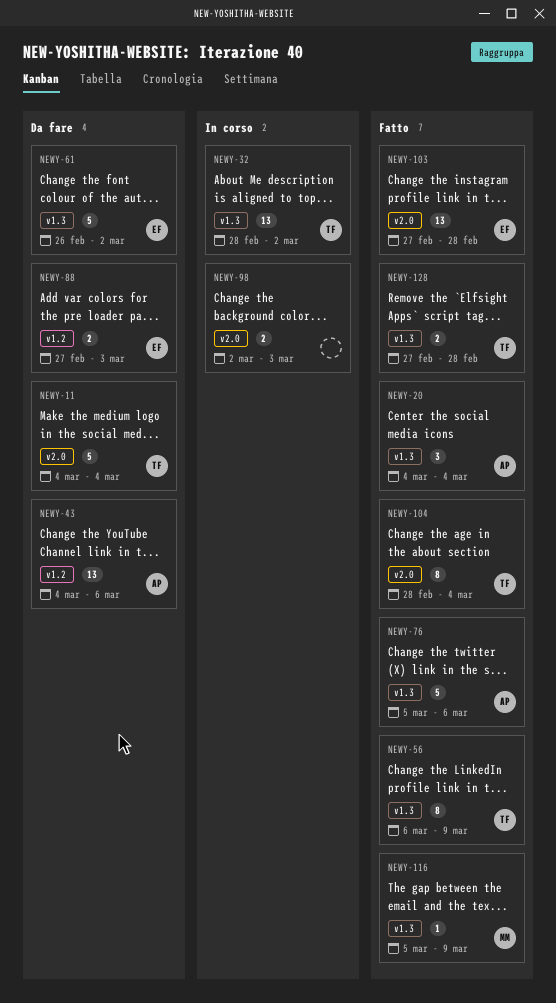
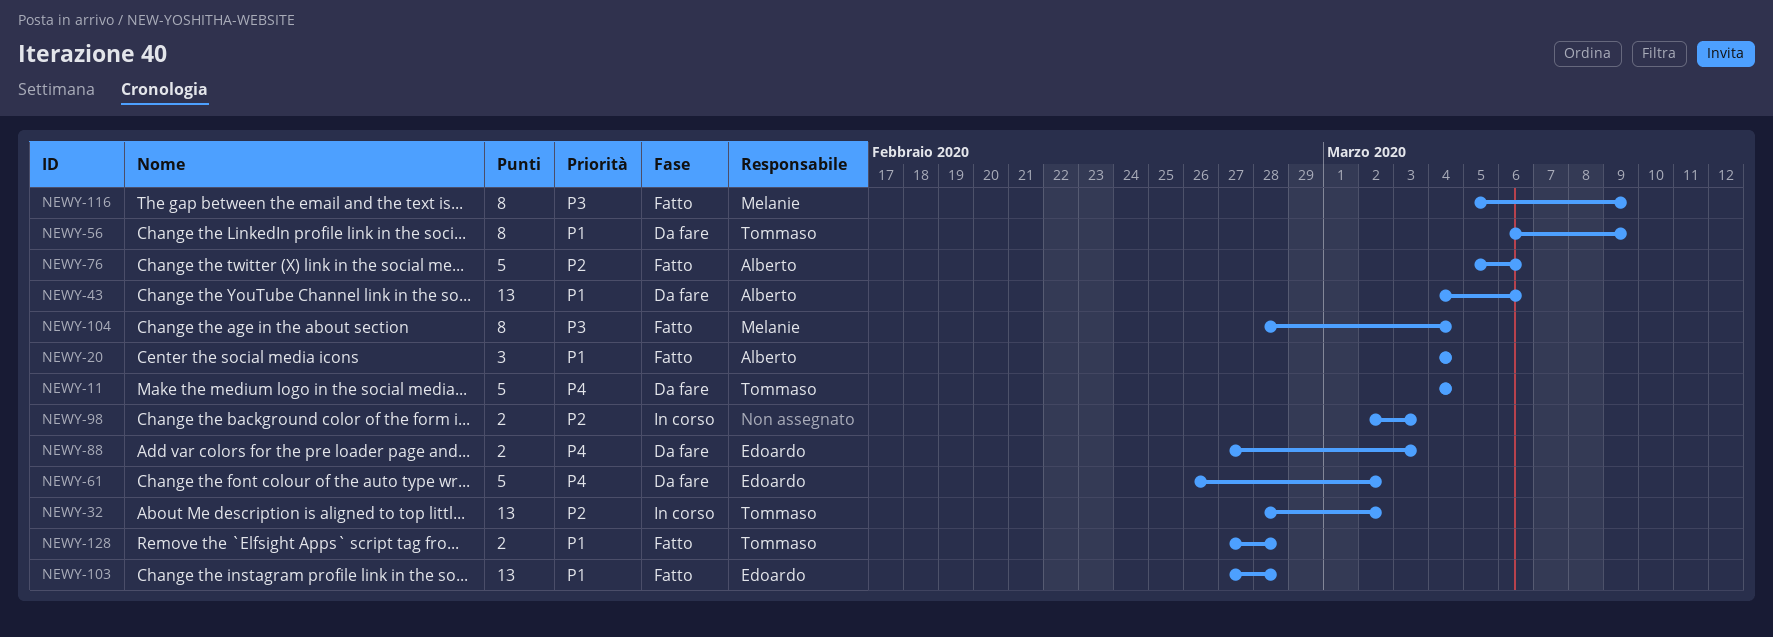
NEWY-56, status: Fatto -> Da fare
NEWY-104, owner: Tommaso -> Melanie
NEWY-116, estimate: 1 -> 8

